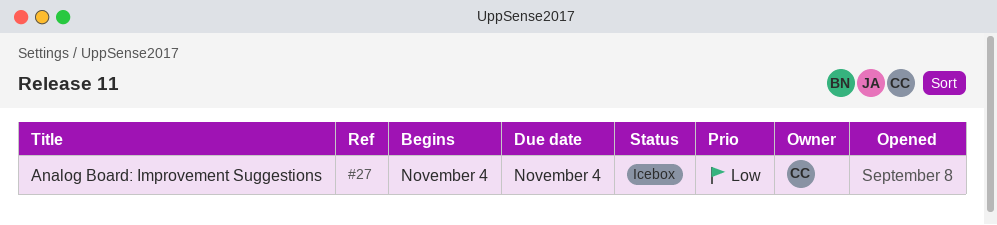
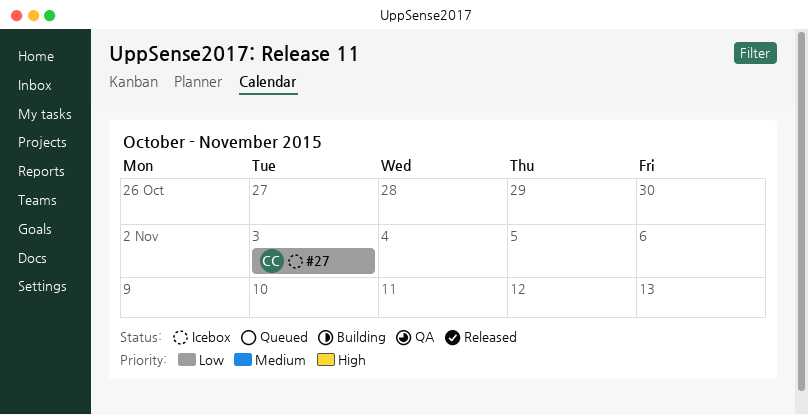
#27, start: Nov 4 -> Nov 3
#27, due: Nov 4 -> Nov 3

